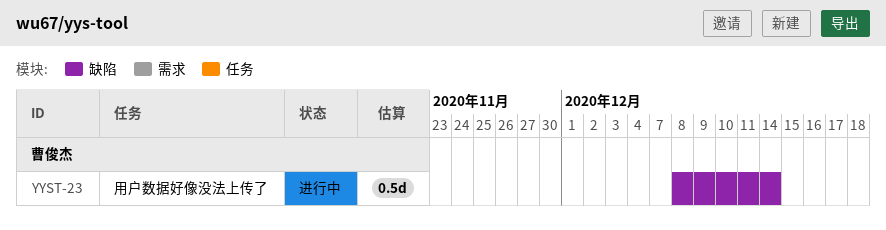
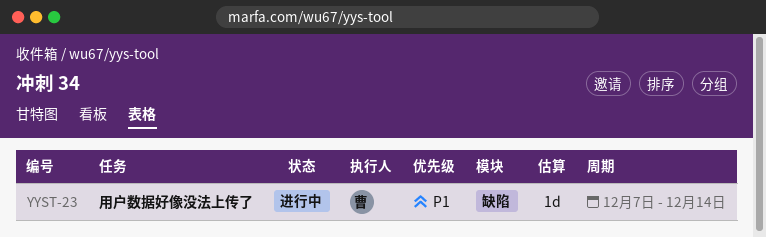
YYST-23, estimate: 0.5d -> 1d
YYST-23, start: Dec 8 -> Dec 7

